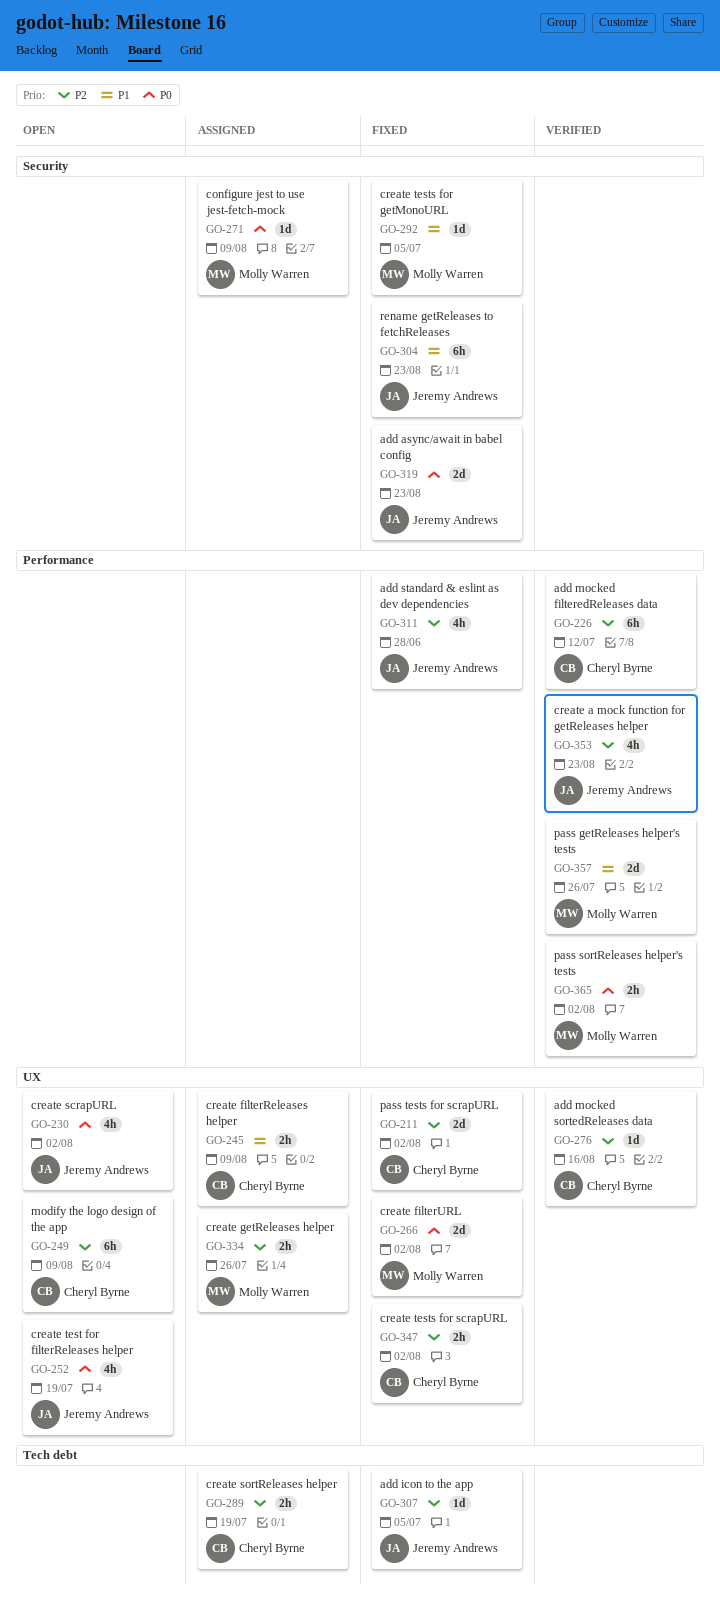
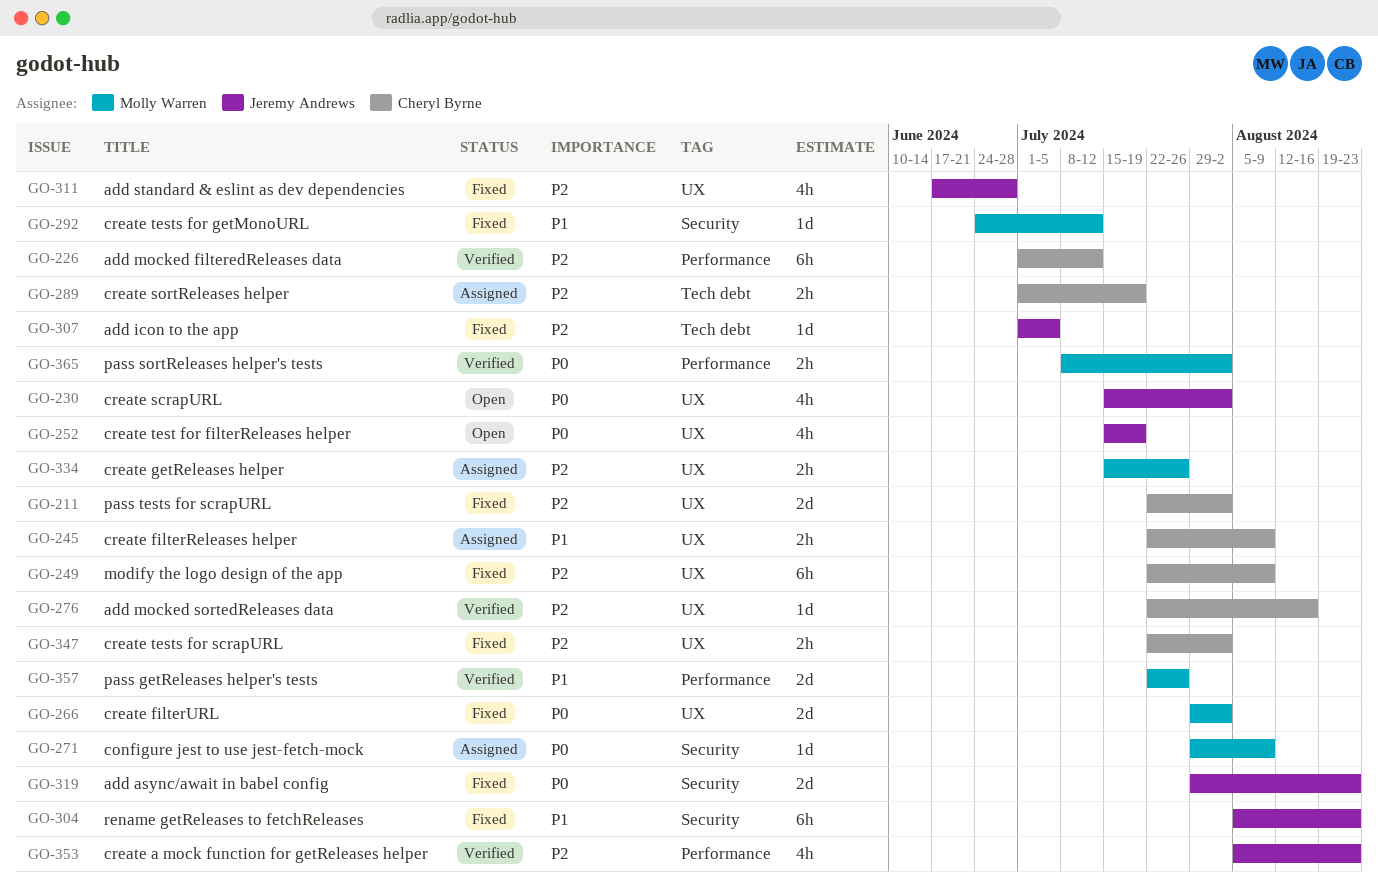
GO-249, status: Open -> Fixed
GO-292, due: Jul 5 -> Jul 12
GO-311, label: Performance -> UX

